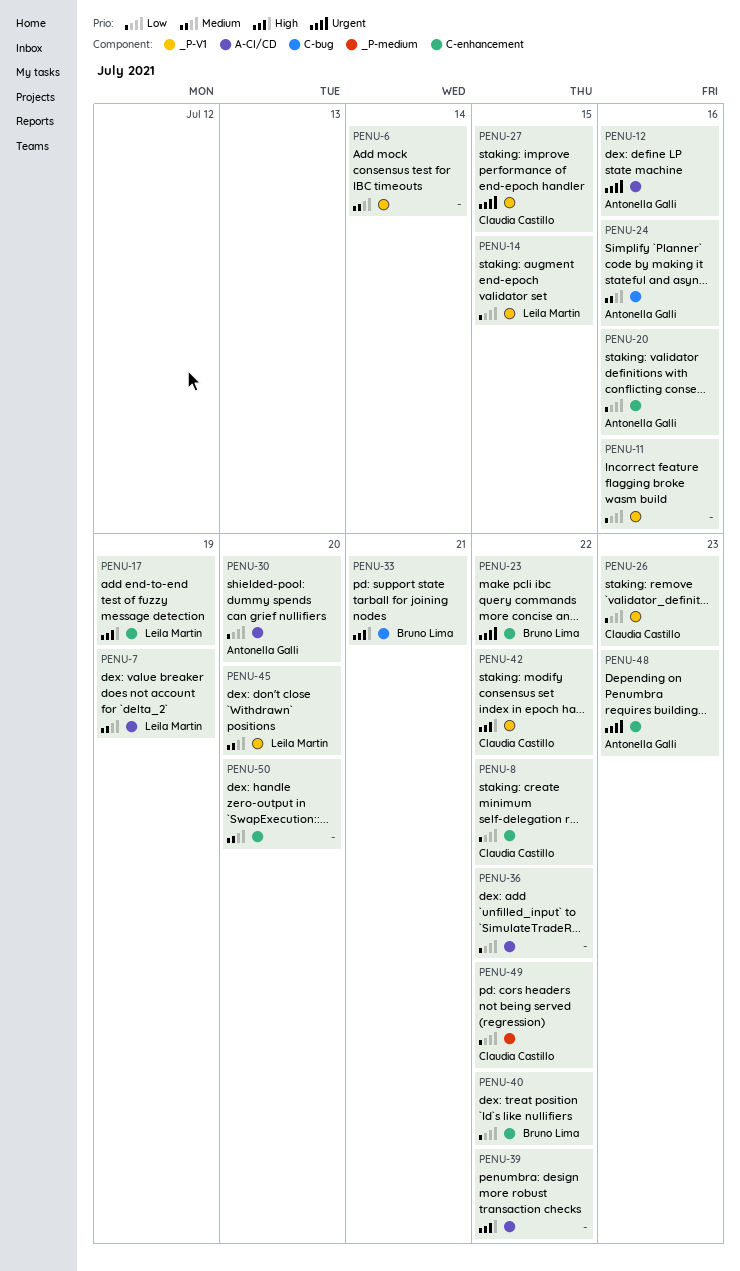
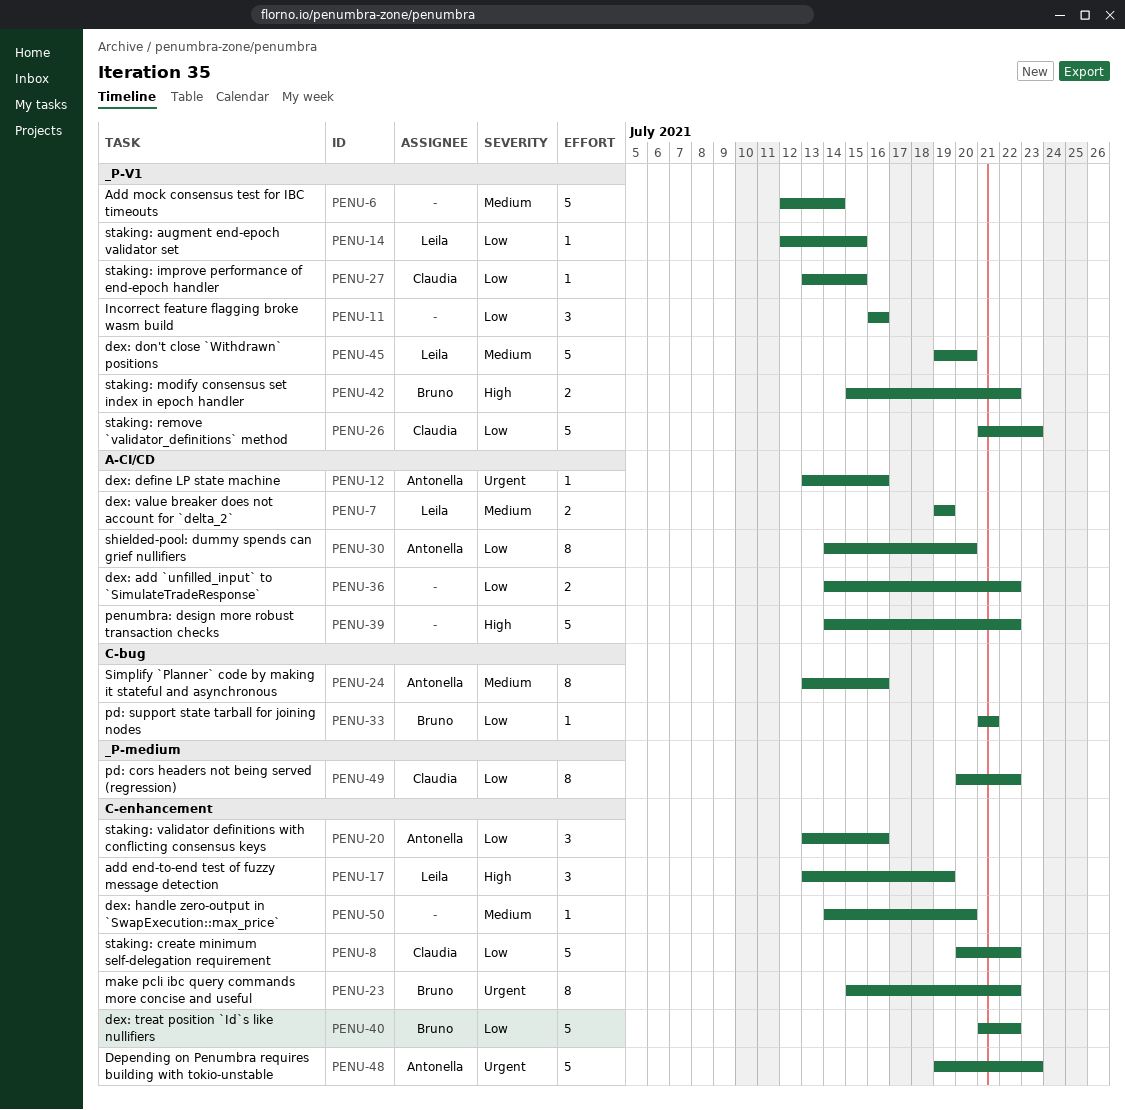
PENU-27, priority: Urgent -> Low
PENU-33, priority: High -> Low
PENU-42, owner: Claudia Castillo -> Bruno Lima

